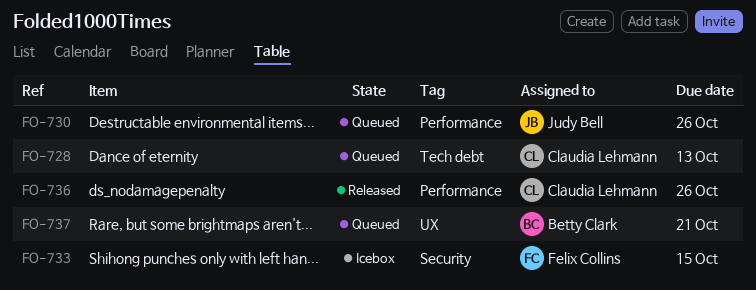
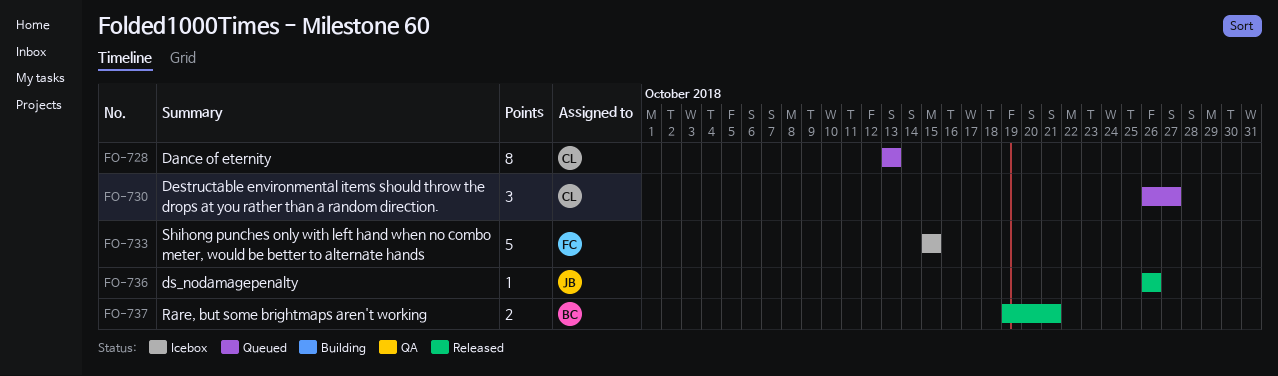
FO-730, owner: Judy Bell -> Claudia Lehmann
FO-730, due: Oct 26 -> Oct 27
FO-736, owner: Claudia Lehmann -> Judy Bell
FO-737, status: Queued -> Released

